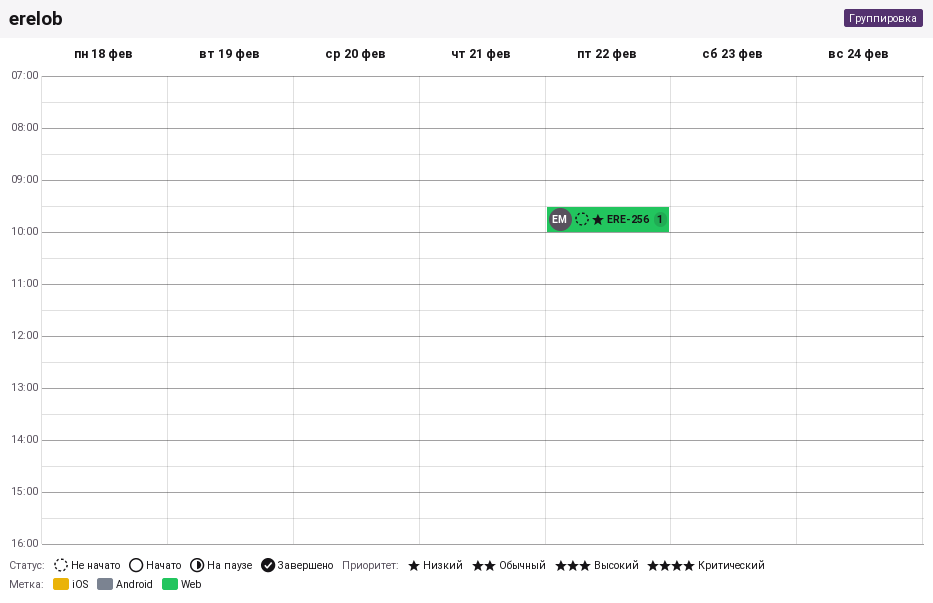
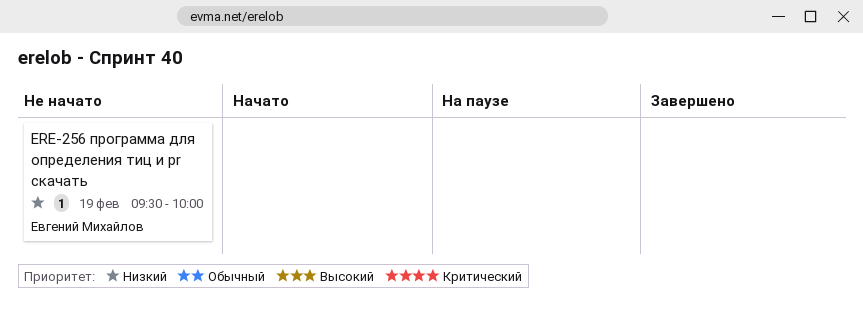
ERE-256, day: Feb 22 -> Feb 19

